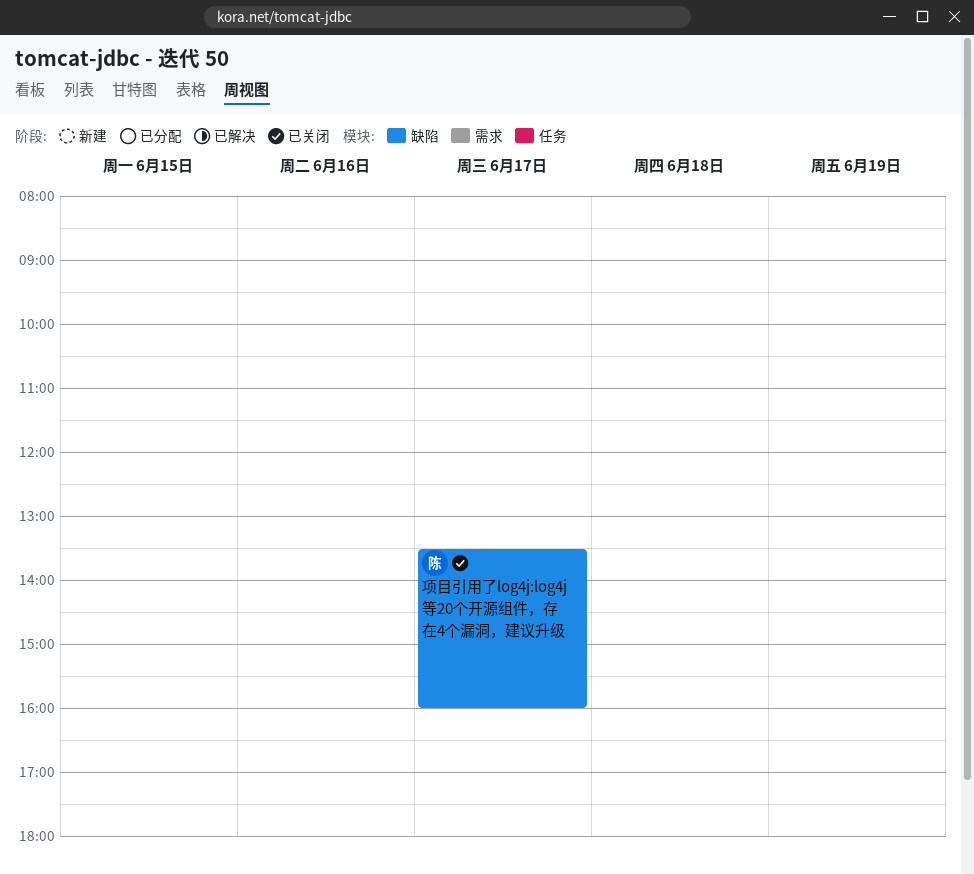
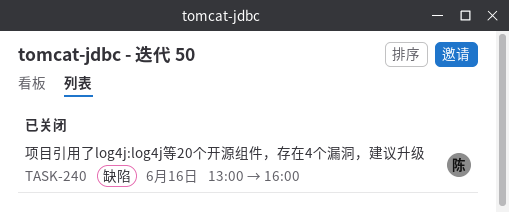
项目引用了log4j:log4j等20个开源组件，存在4个漏洞，建议升级, day: Jun 17 -> Jun 16
项目引用了log4j:log4j等20个开源组件，存在4个漏洞，建议升级, begins: 13:30 -> 13:00

